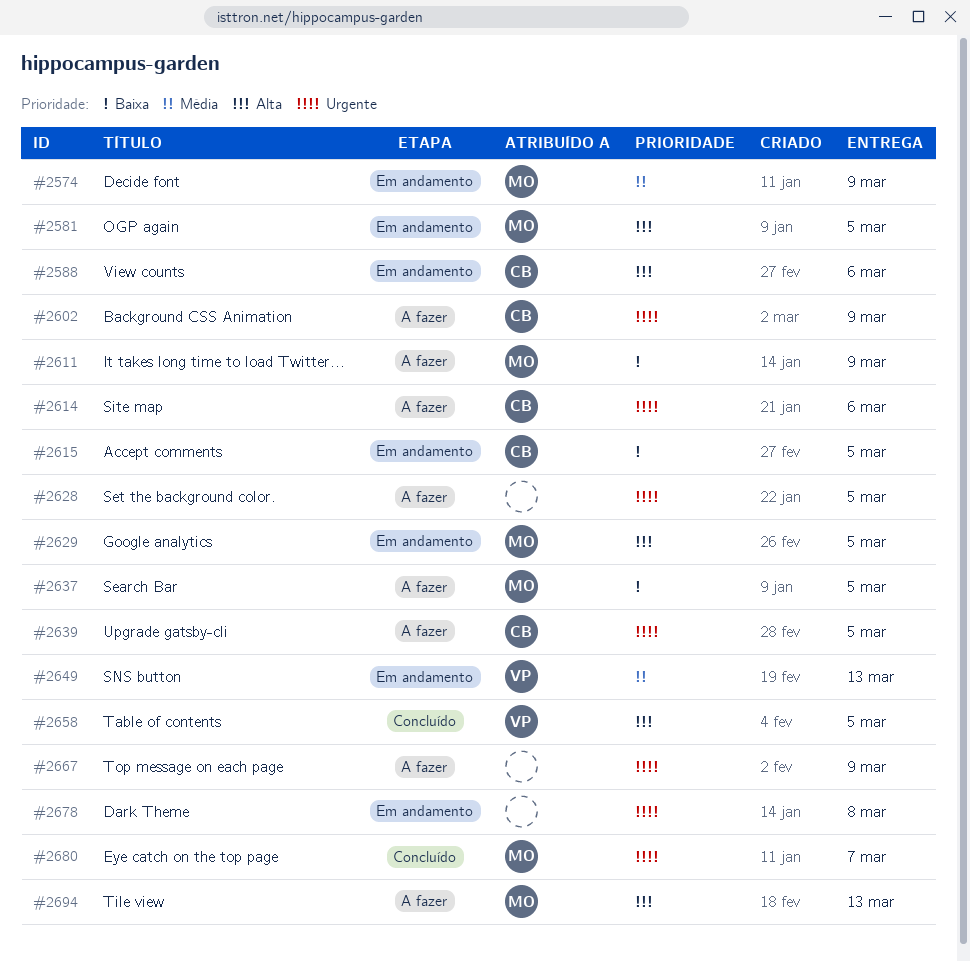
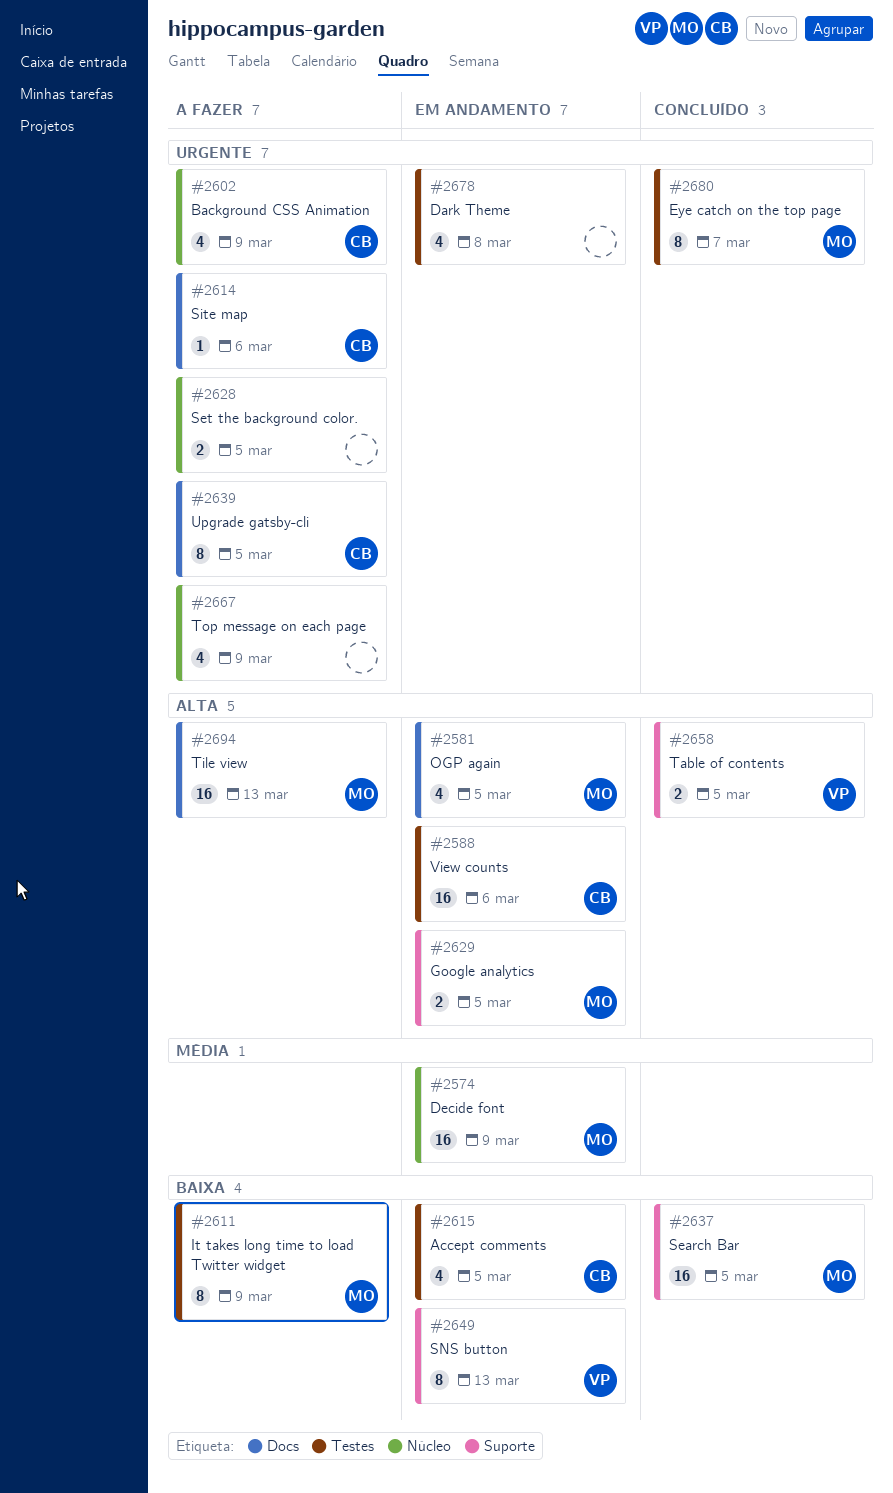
#2637, status: A fazer -> Concluído
#2649, priority: Média -> Baixa

